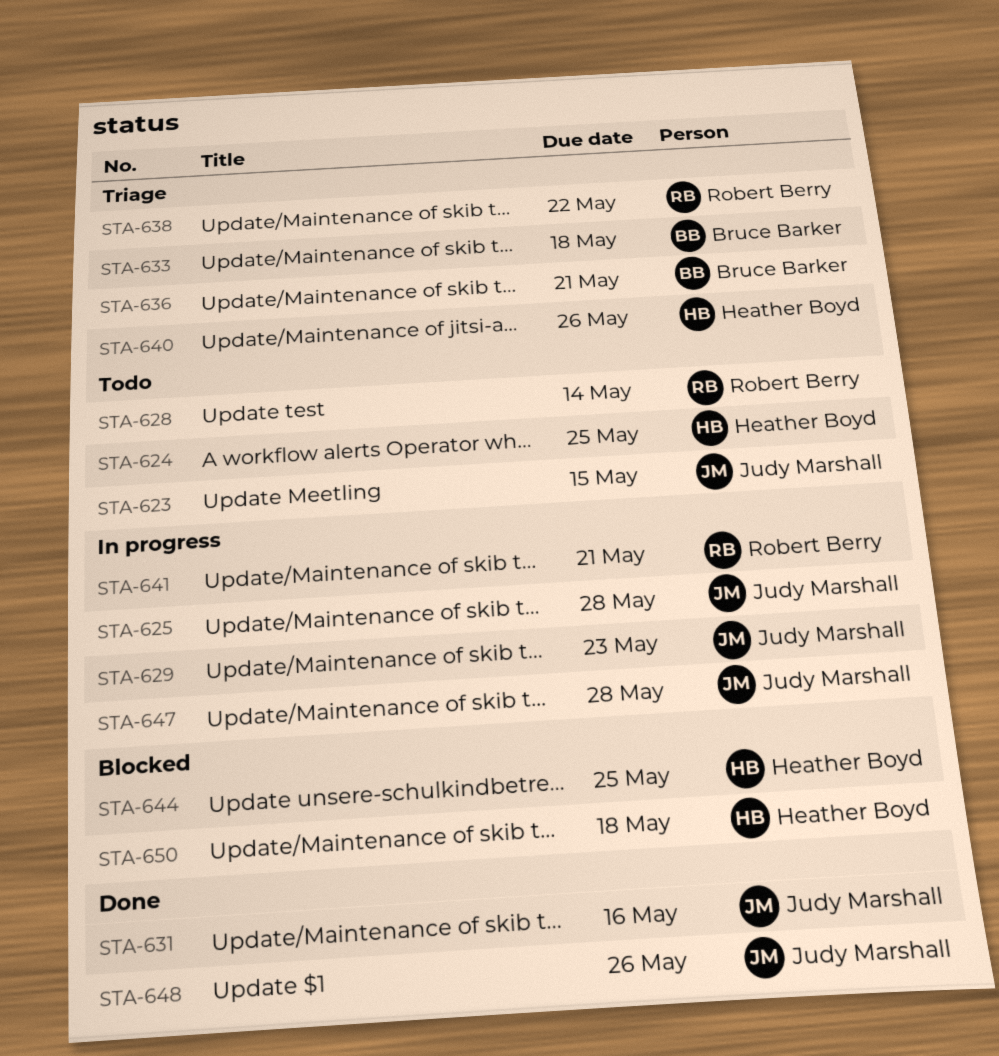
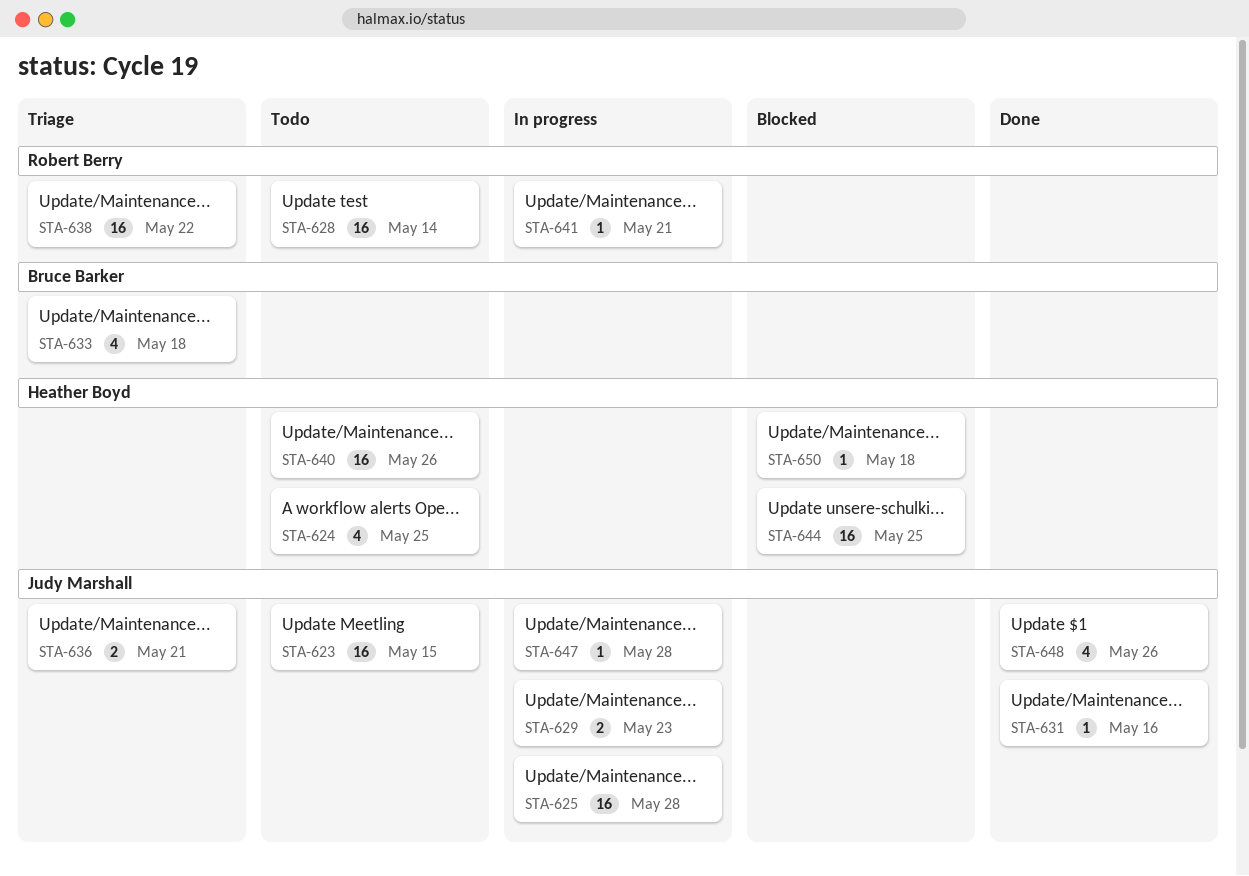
STA-636, owner: Bruce Barker -> Judy Marshall
STA-640, status: Triage -> Todo

